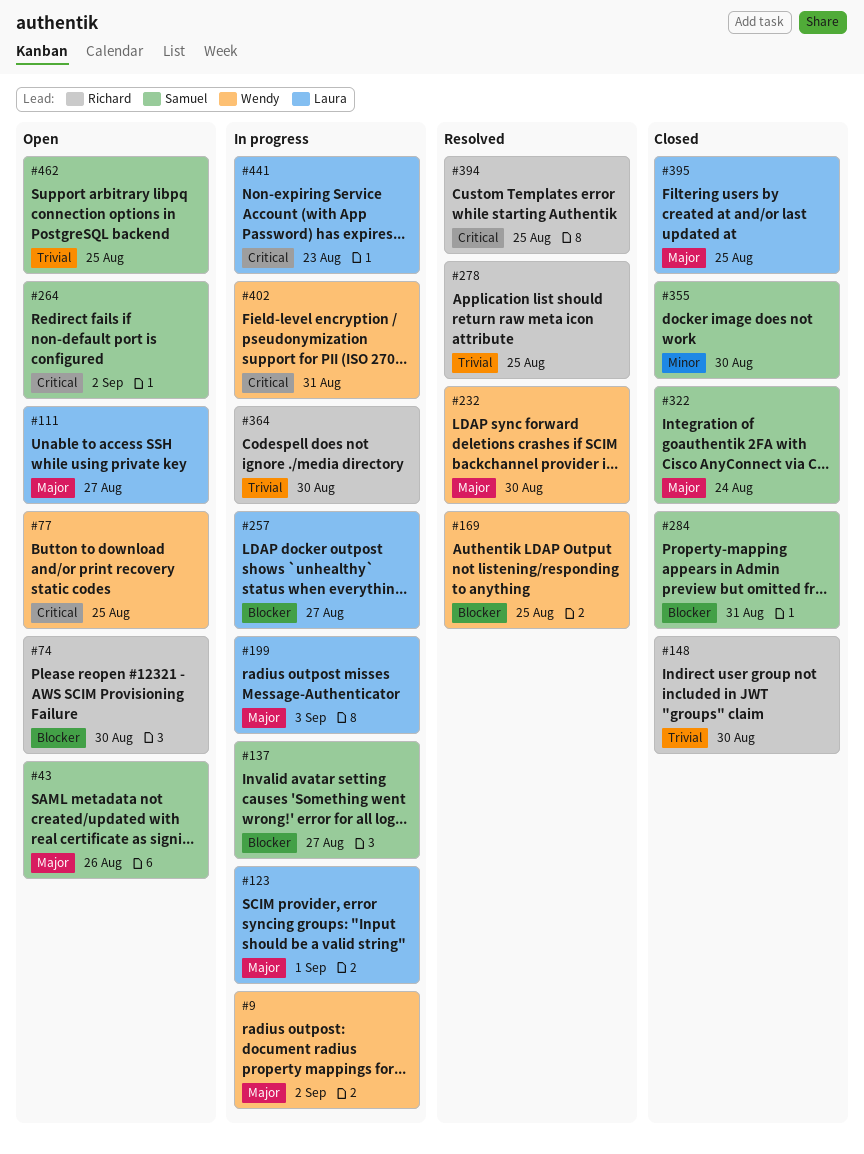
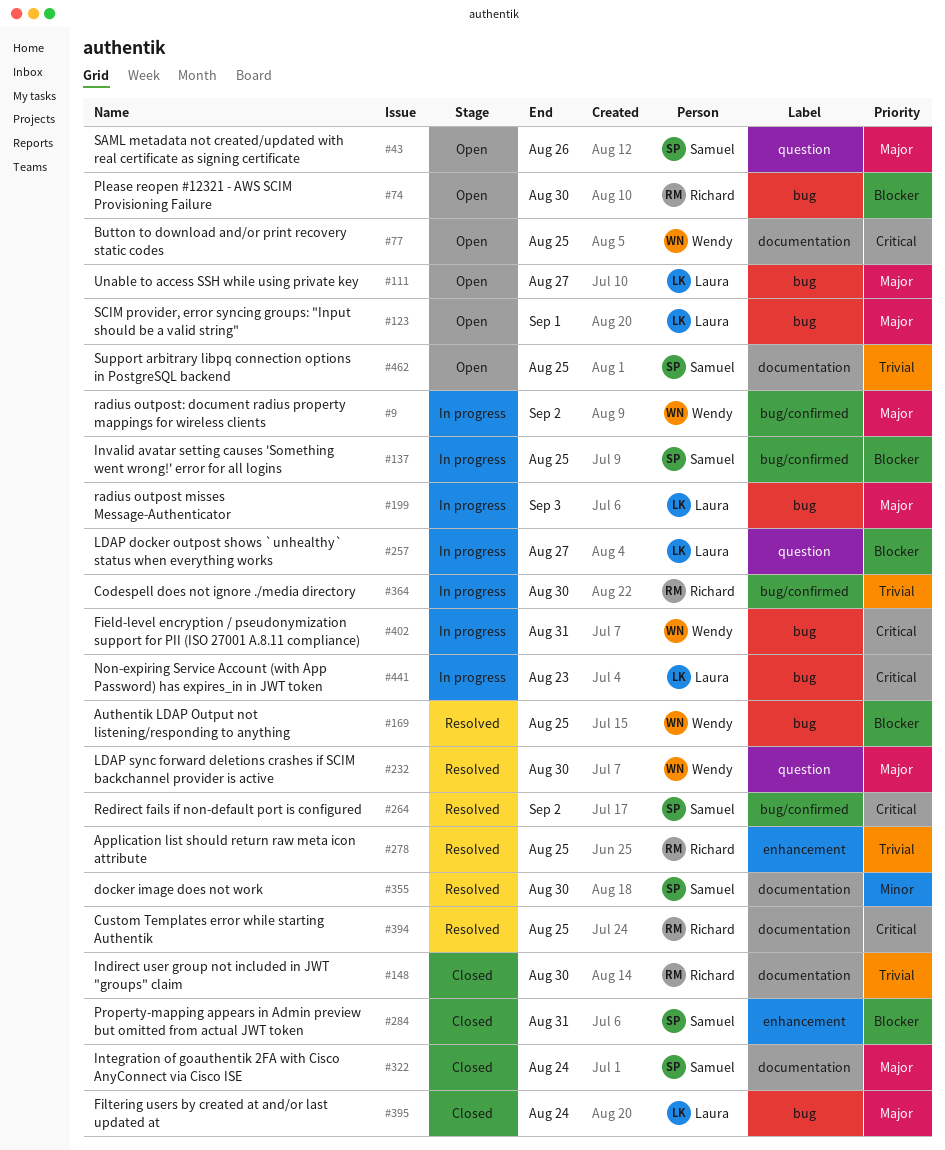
#123, status: In progress -> Open
#137, due: Aug 27 -> Aug 25
#264, status: Open -> Resolved
#355, status: Closed -> Resolved
#395, due: Aug 25 -> Aug 24

